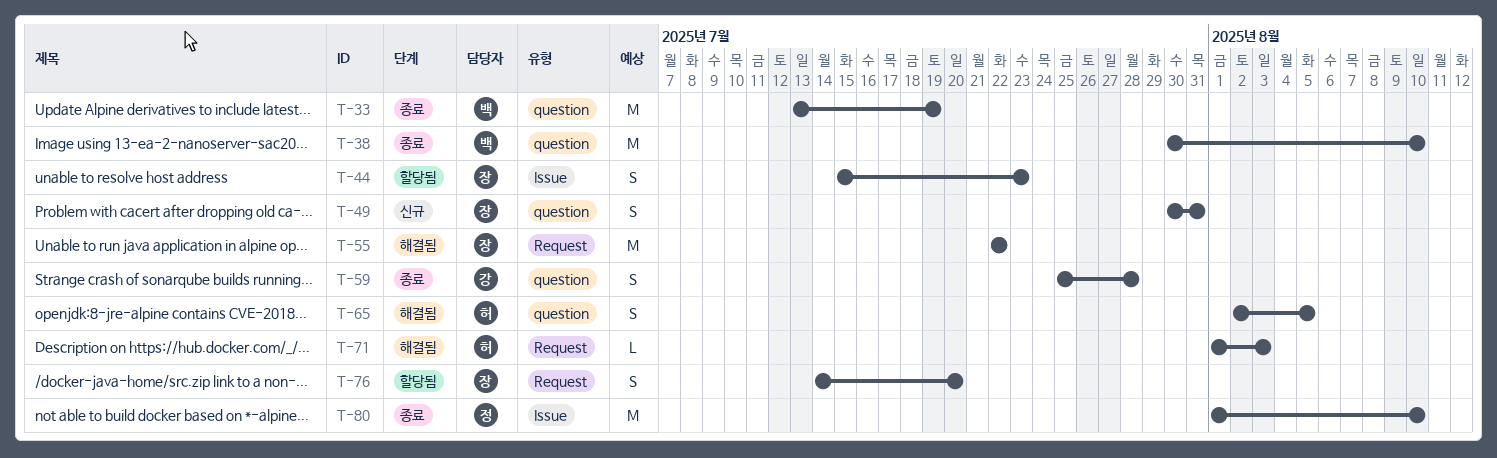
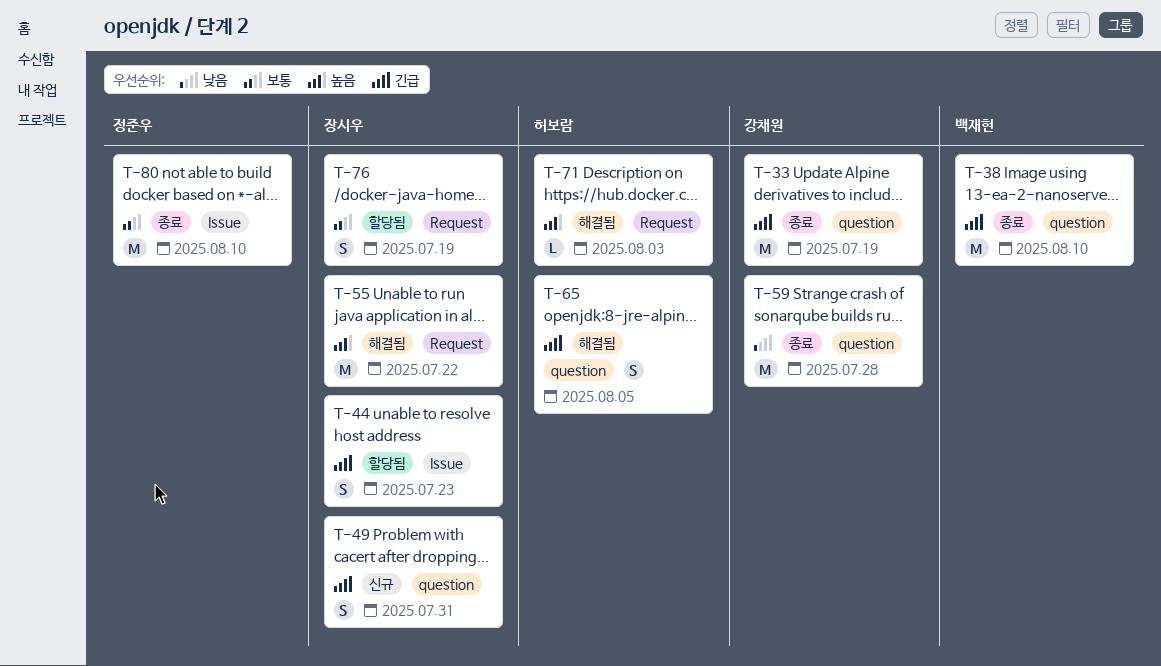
T-33, owner: 백재현 -> 강채원
T-59, estimate: S -> M
T-76, due: Jul 20 -> Jul 19

